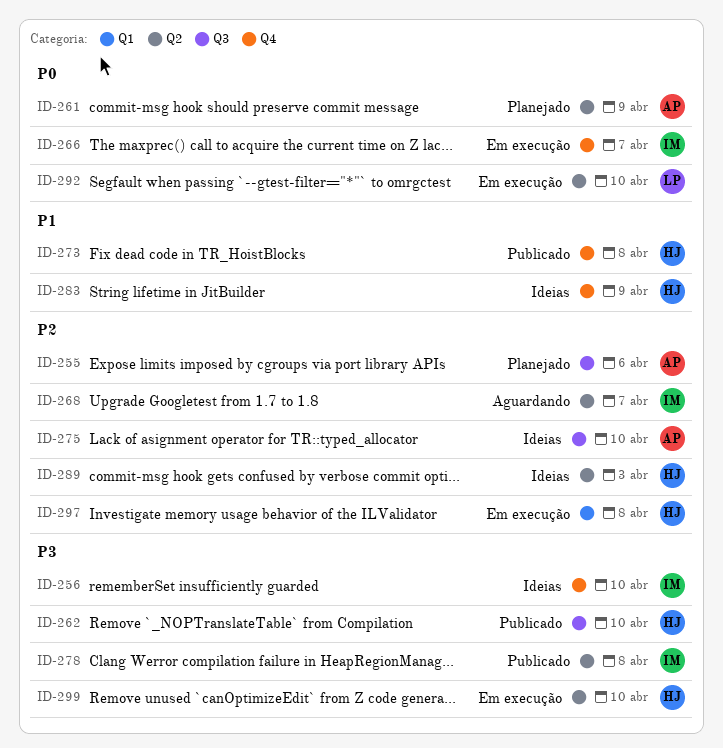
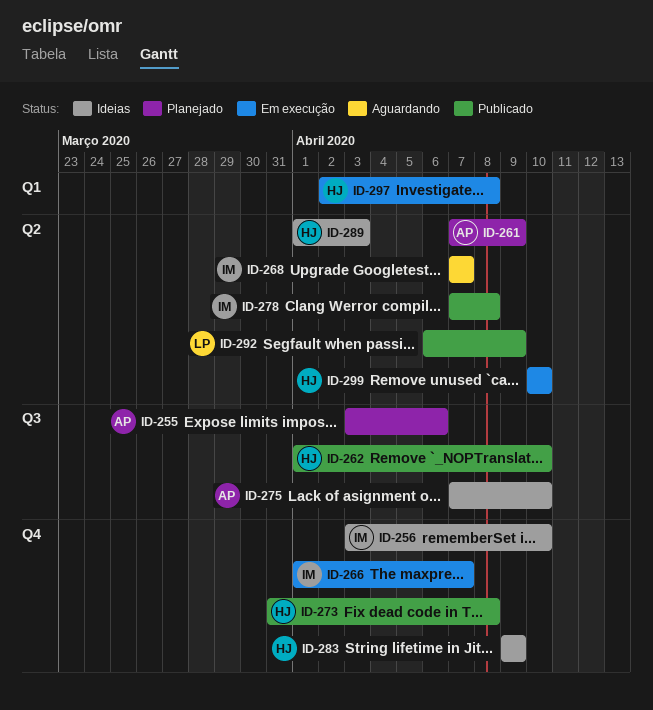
ID-292, status: Em execução -> Publicado
ID-292, due: Apr 10 -> Apr 9

